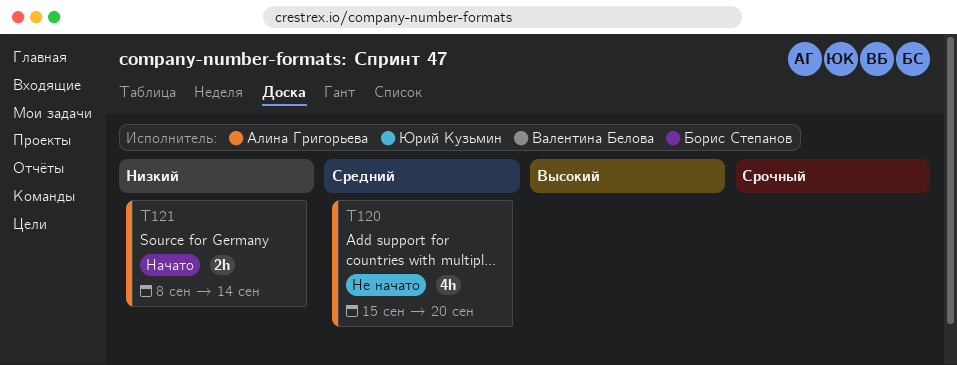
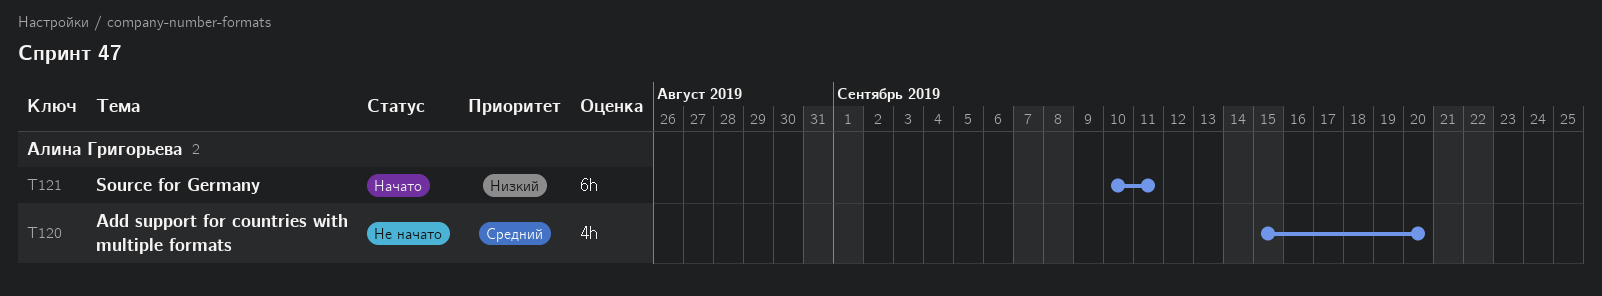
T121, estimate: 2h -> 6h
T121, start: Sep 8 -> Sep 10
T121, due: Sep 14 -> Sep 11

